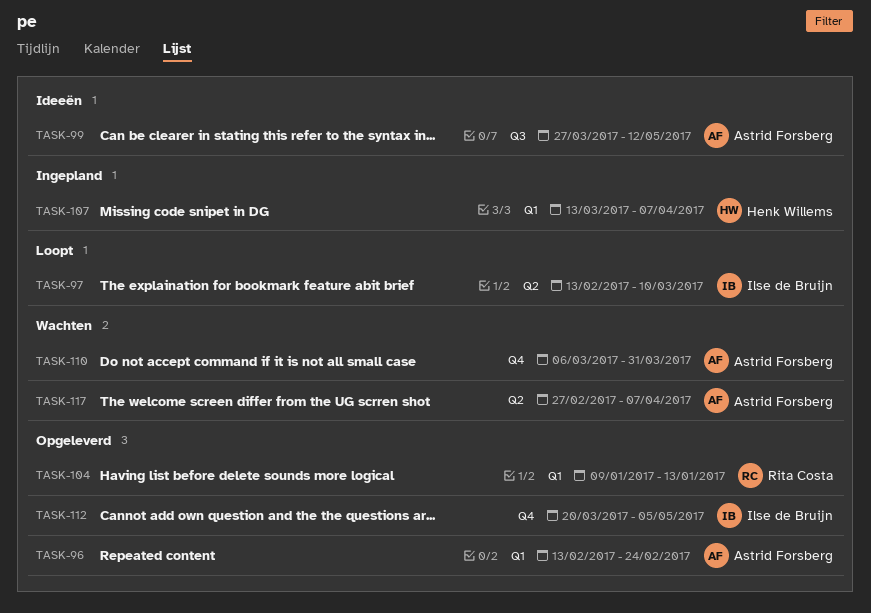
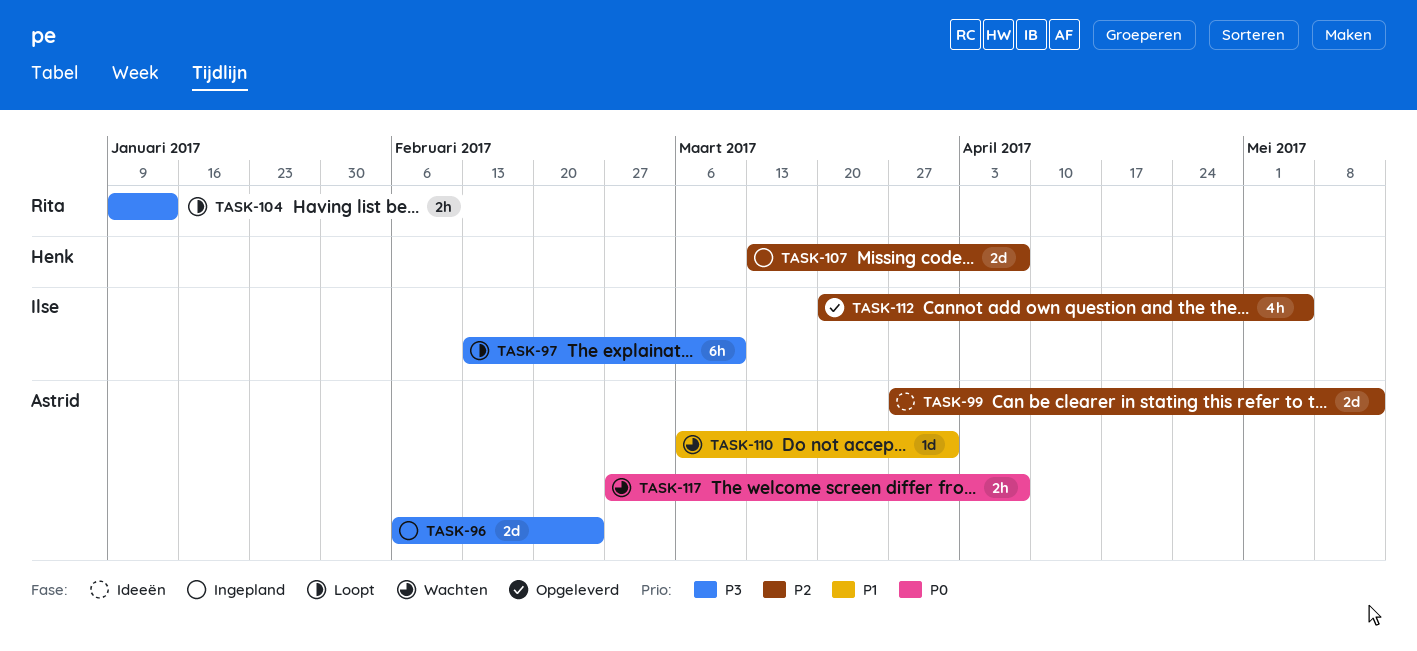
TASK-96, status: Opgeleverd -> Ingepland
TASK-96, start: Feb 13 -> Feb 6
TASK-104, status: Opgeleverd -> Loopt

